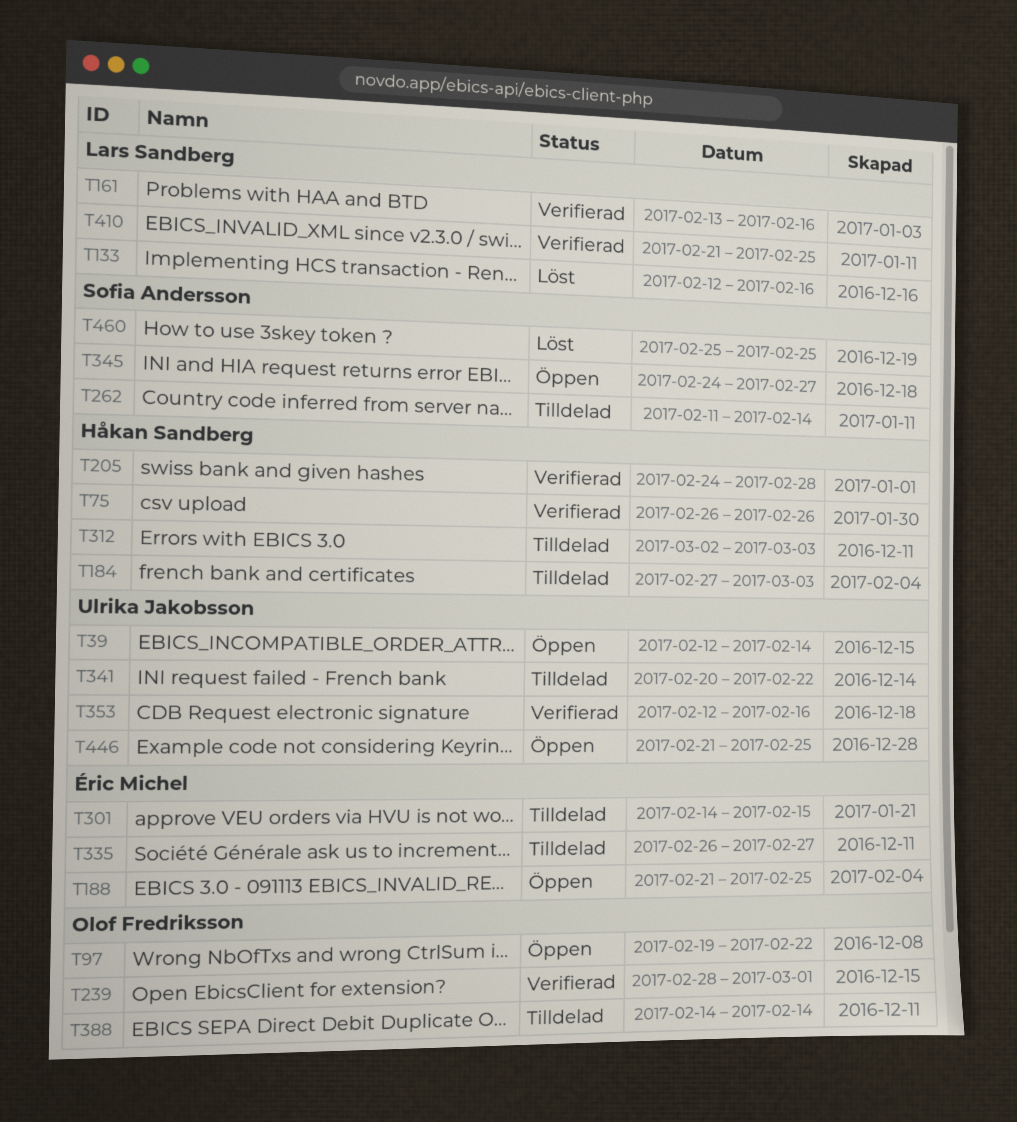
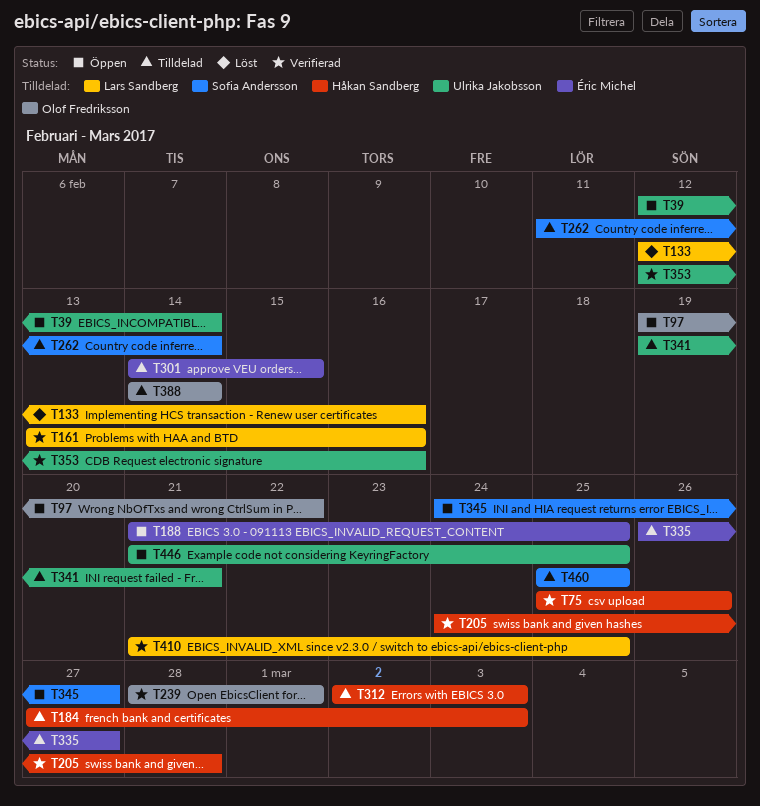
T75, start: Feb 26 -> Feb 25
T341, start: Feb 20 -> Feb 19
T341, due: Feb 22 -> Feb 21
T460, status: Löst -> Tilldelad

